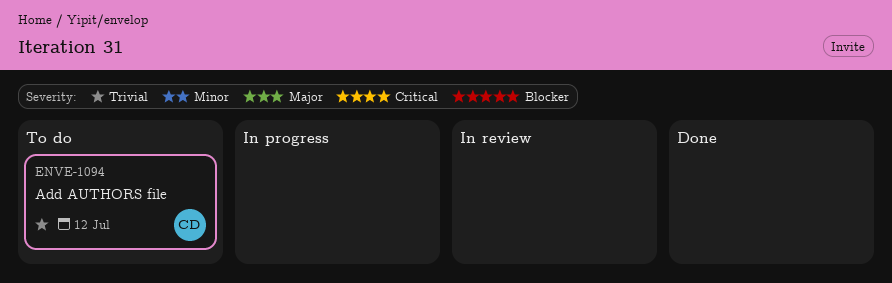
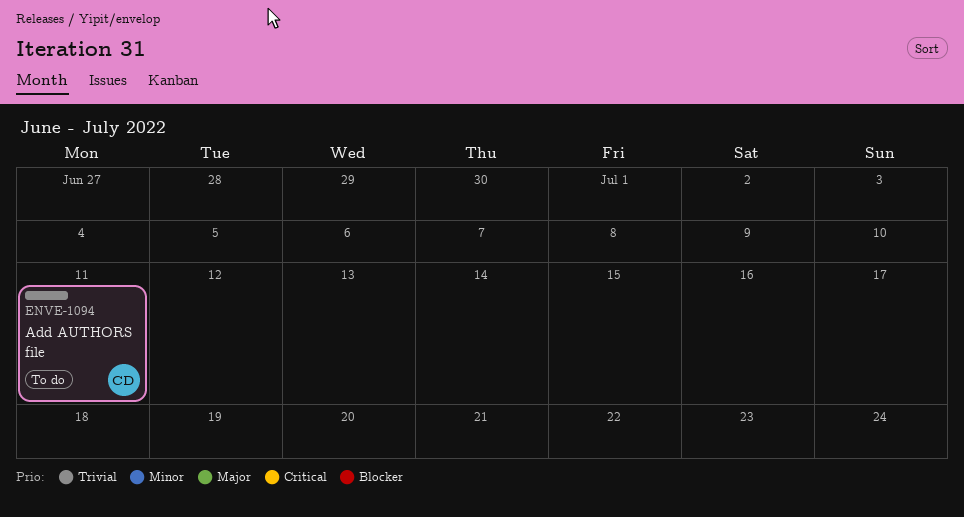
ENVE-1094, due: Jul 12 -> Jul 11

